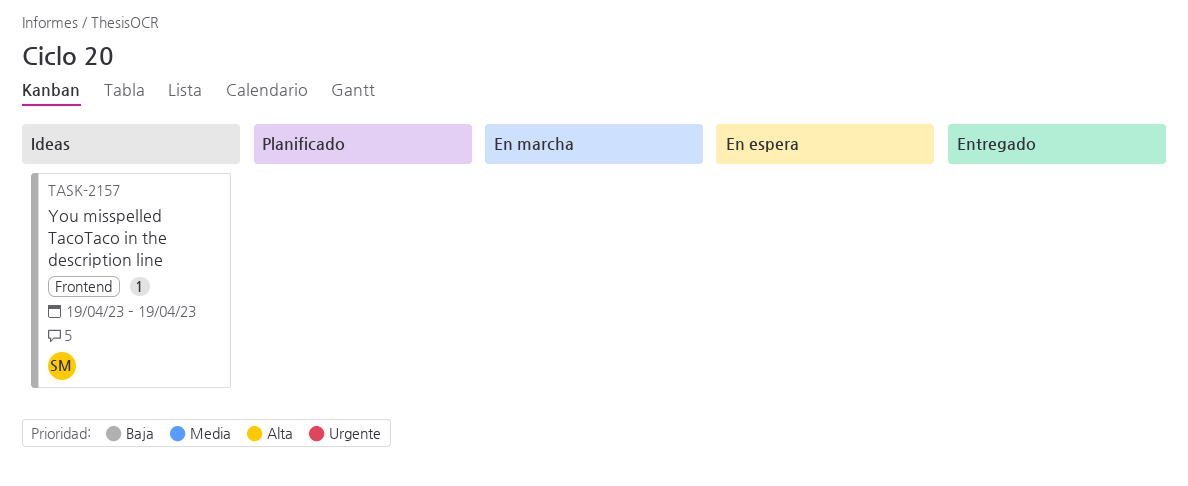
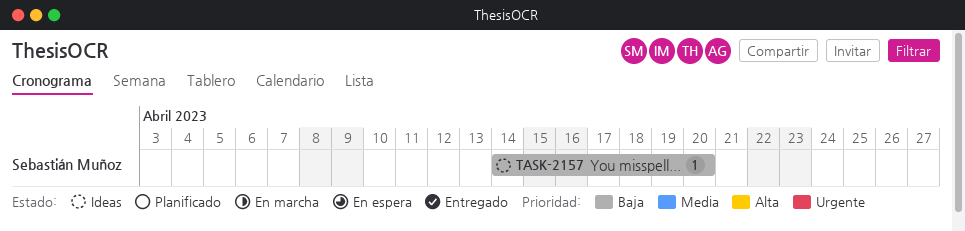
TASK-2157, start: Apr 19 -> Apr 14
TASK-2157, due: Apr 19 -> Apr 20

